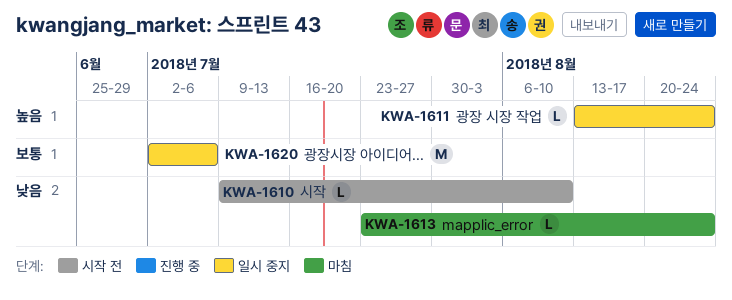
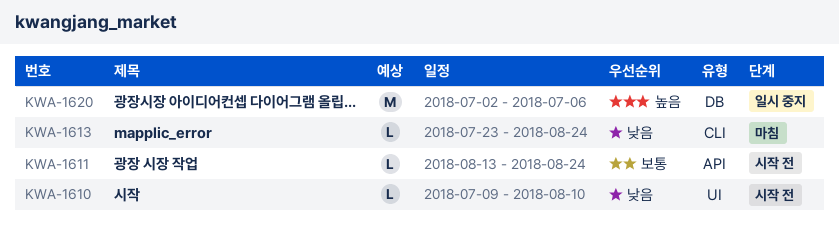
KWA-1611, status: 일시 중지 -> 시작 전
KWA-1611, priority: 높음 -> 보통
KWA-1620, priority: 보통 -> 높음

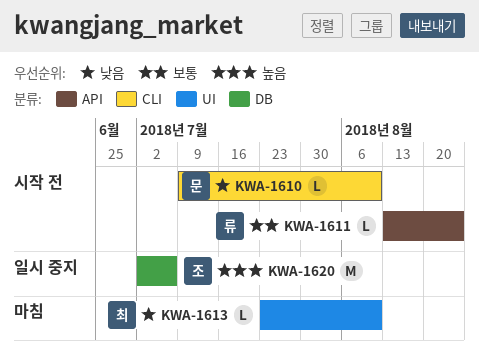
KWA-1610, label: UI -> CLI
KWA-1613, label: CLI -> UI
KWA-1613, due: Aug 24 -> Aug 10

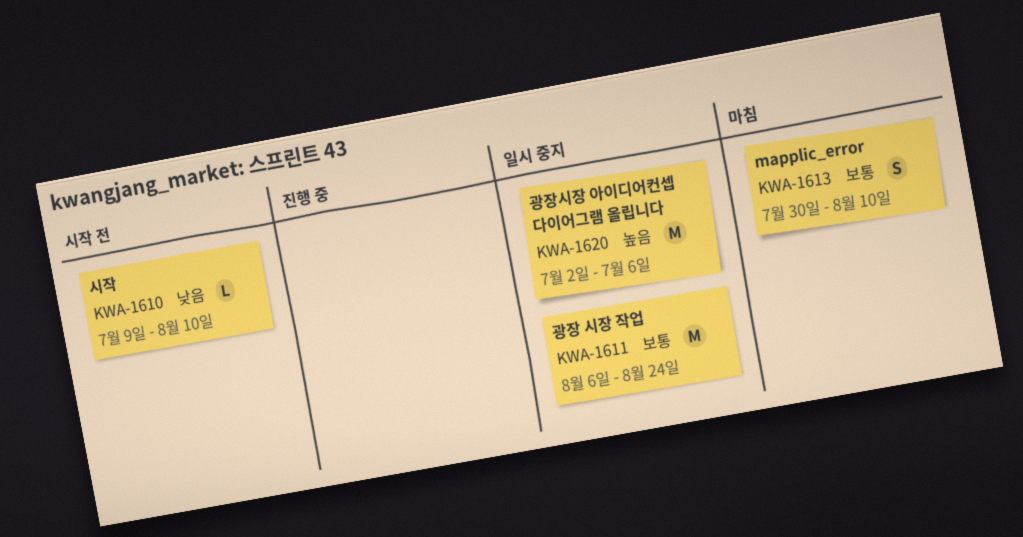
KWA-1611, status: 시작 전 -> 일시 중지
KWA-1611, estimate: L -> M
KWA-1611, start: Aug 13 -> Aug 6
KWA-1613, priority: 낮음 -> 보통
KWA-1613, estimate: L -> S
KWA-1613, start: Jul 23 -> Jul 30

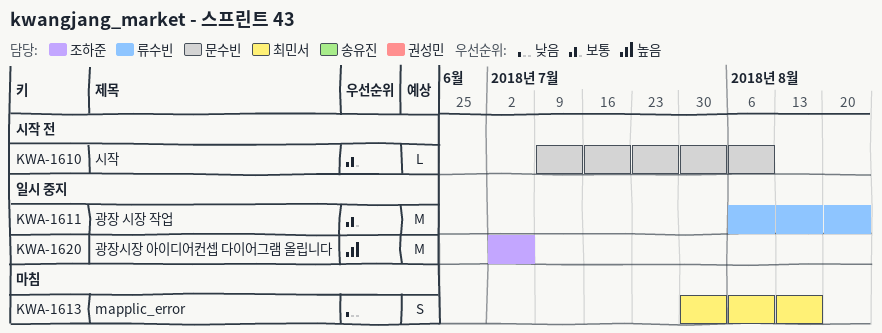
KWA-1610, priority: 낮음 -> 보통
KWA-1613, priority: 보통 -> 낮음
KWA-1613, due: Aug 10 -> Aug 17

